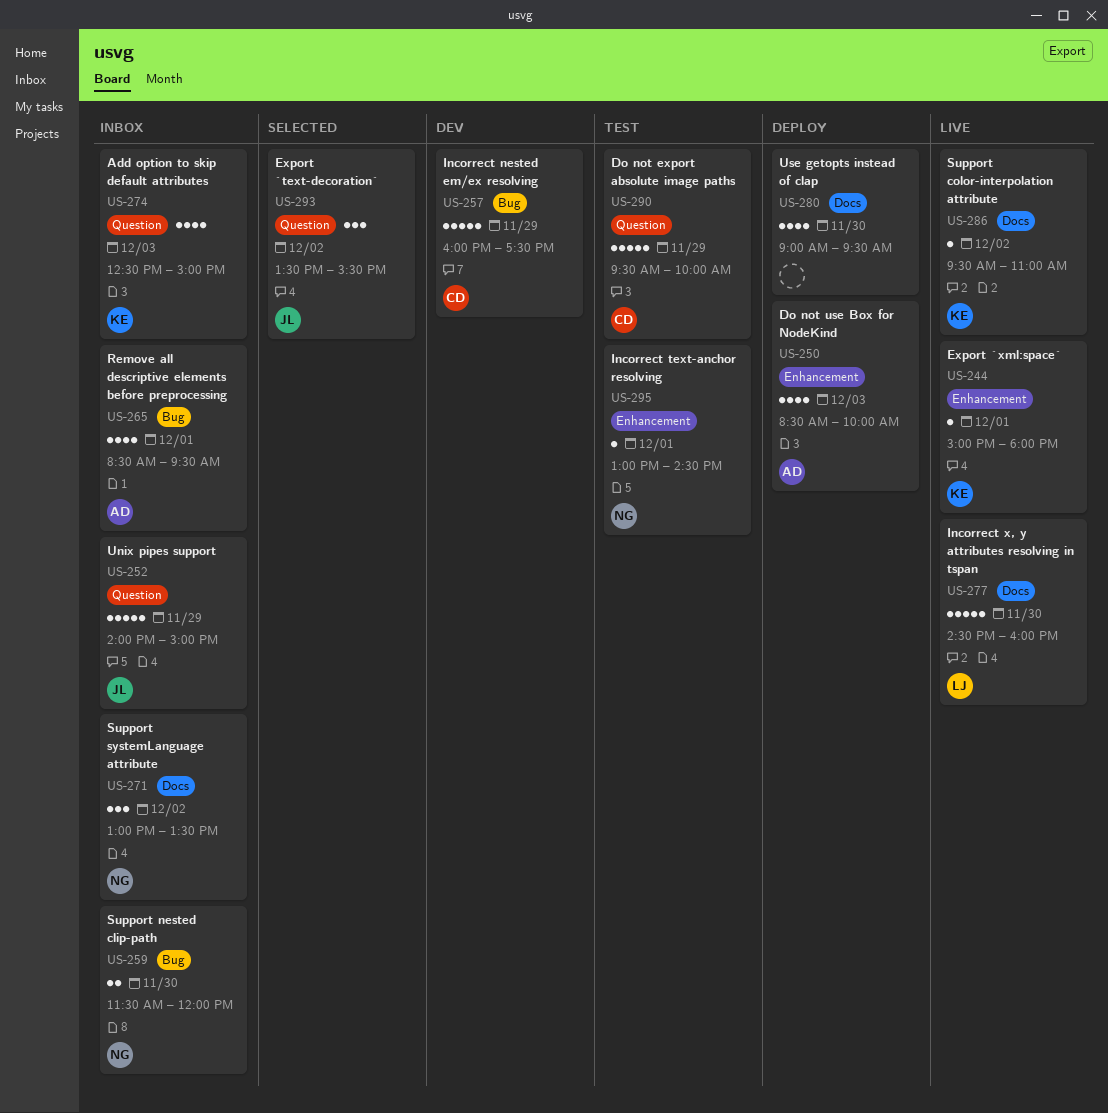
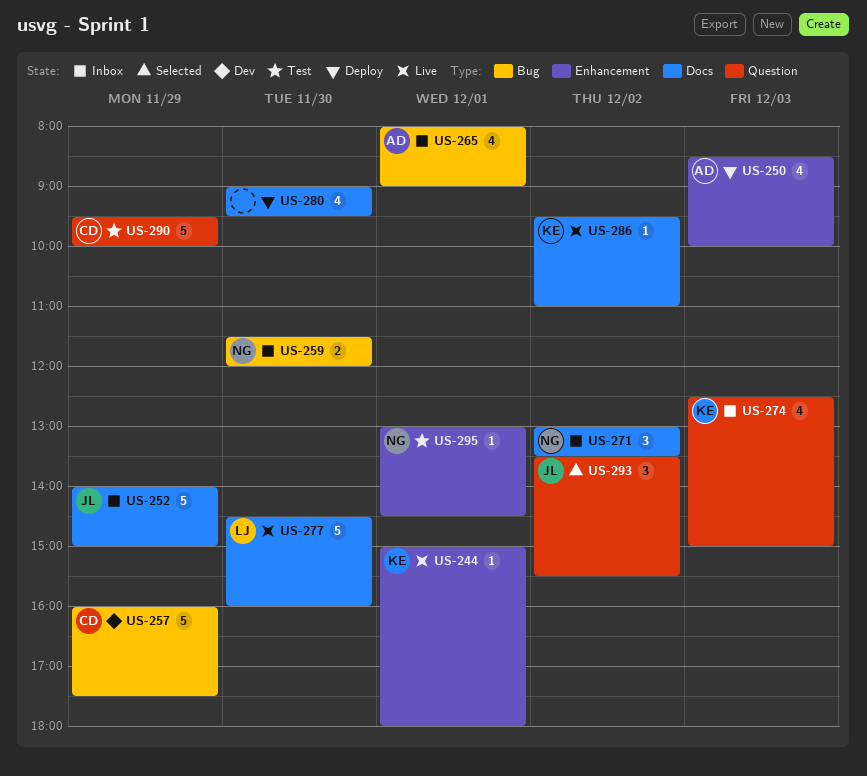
US-252, label: Question -> Docs
US-265, begins: 08:30 -> 08:00
US-265, ends: 09:30 -> 09:00

